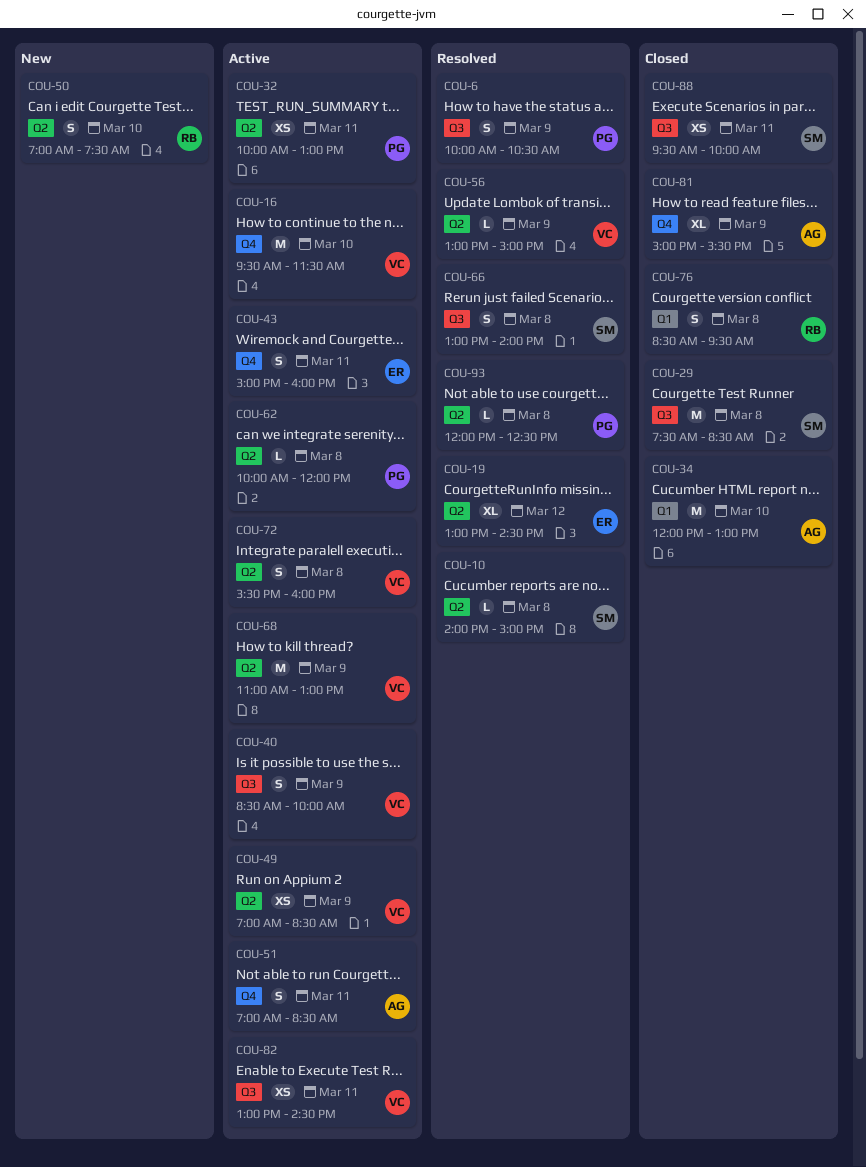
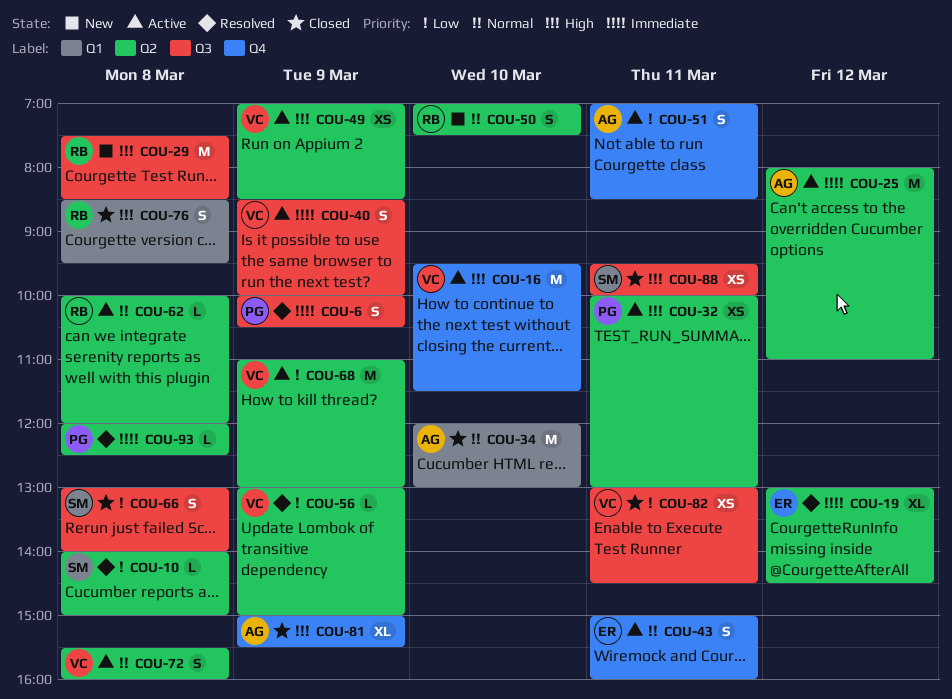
COU-25: none -> present
COU-29, status: Closed -> New
COU-29, owner: SM -> RB
COU-62, owner: PG -> RB
COU-66, status: Resolved -> Closed
COU-82, status: Active -> Closed

